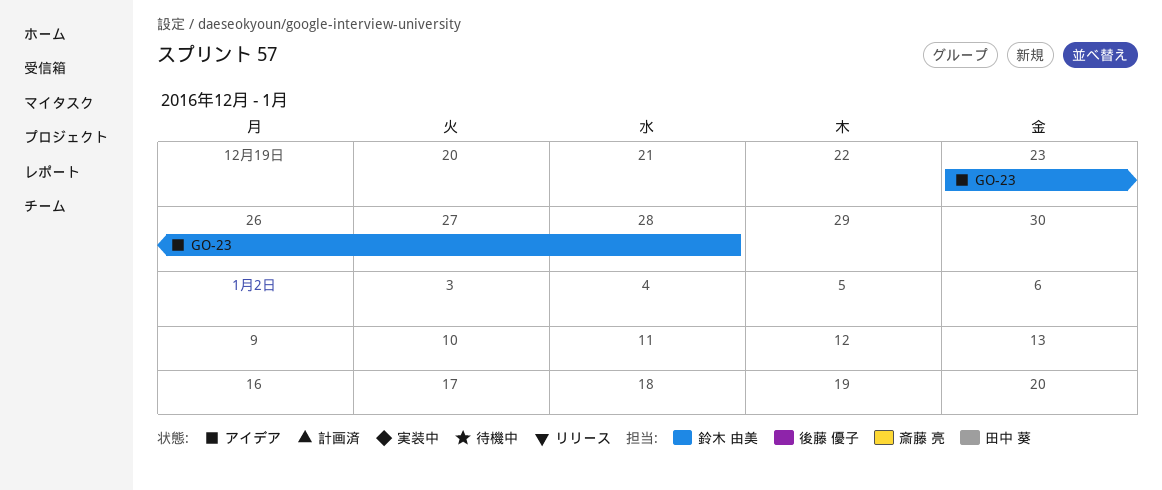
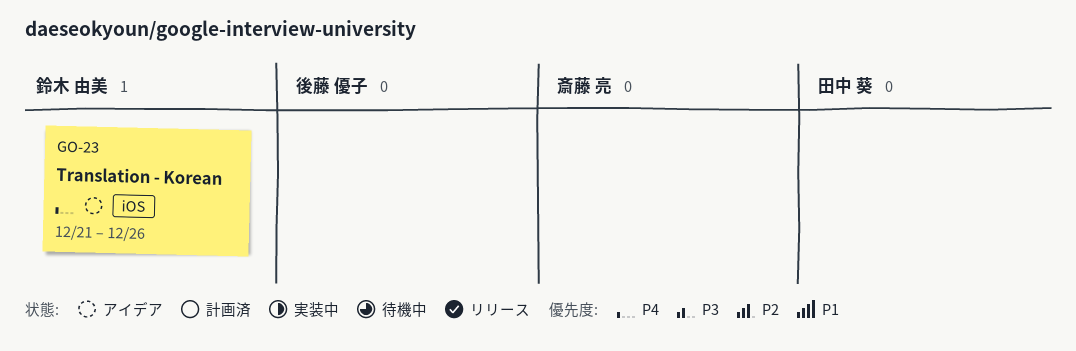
GO-23, start: Dec 23 -> Dec 21
GO-23, due: Dec 28 -> Dec 26

